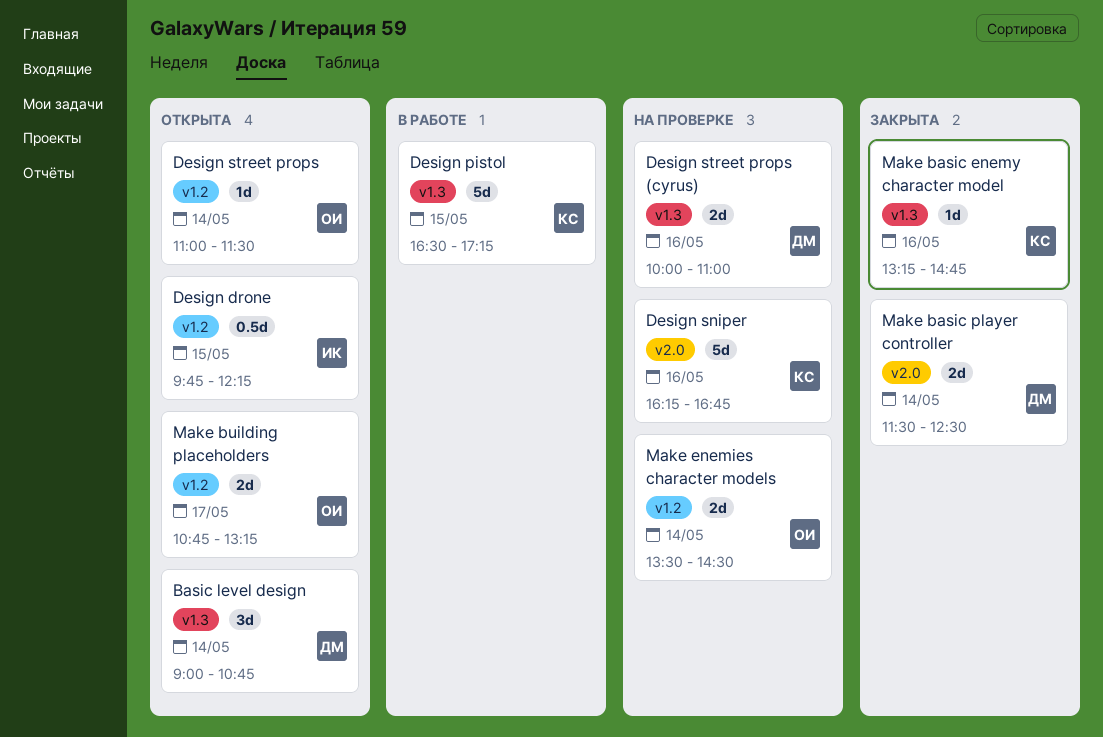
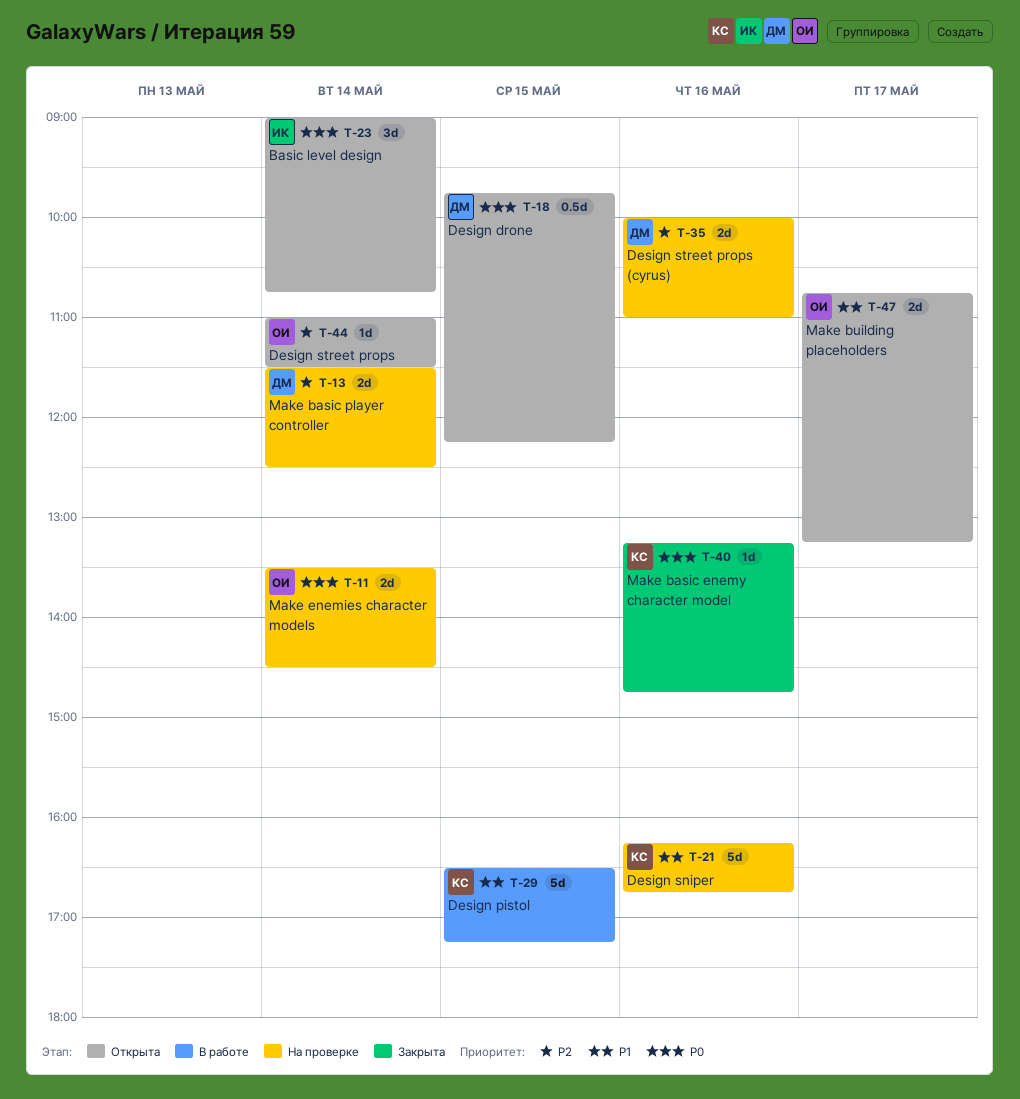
Basic level design, owner: ДМ -> ИК
Design drone, owner: ИК -> ДМ
Make basic player controller, status: Закрыта -> На проверке

